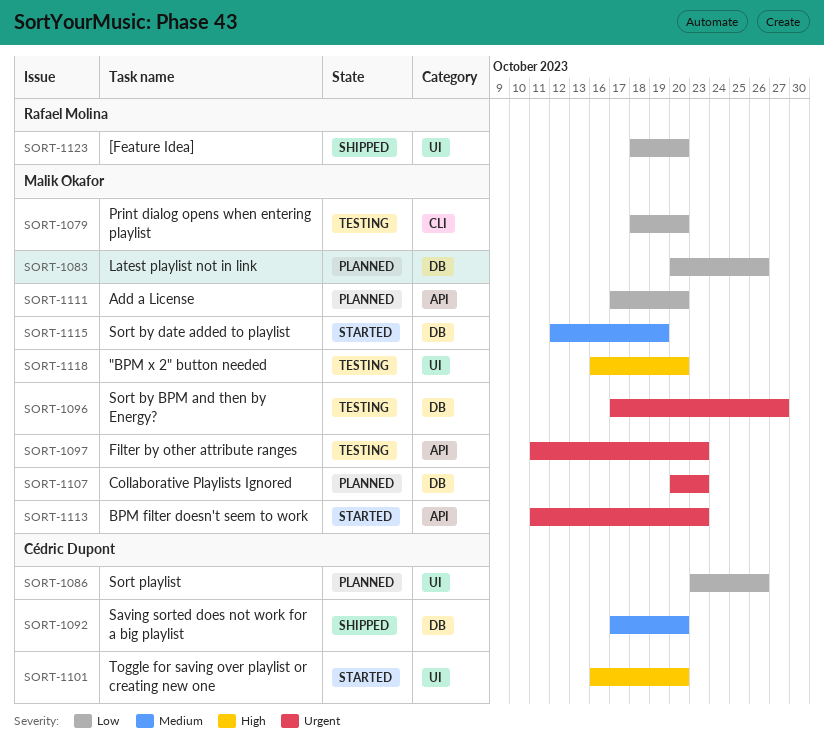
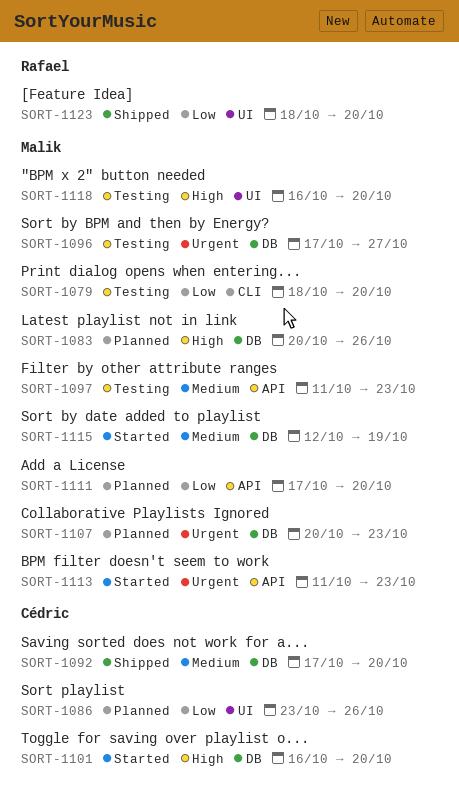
SORT-1083, priority: Low -> High
SORT-1097, priority: Urgent -> Medium
SORT-1101, label: UI -> DB

